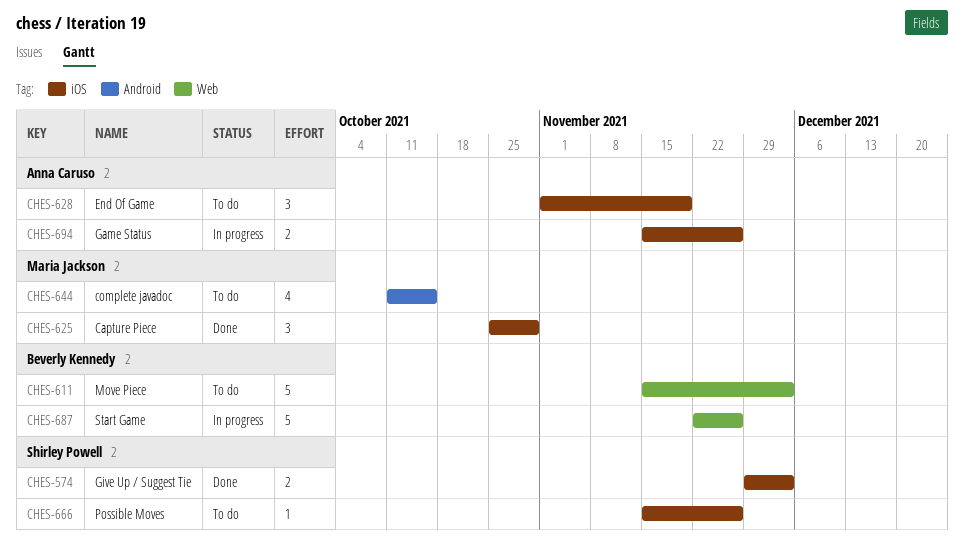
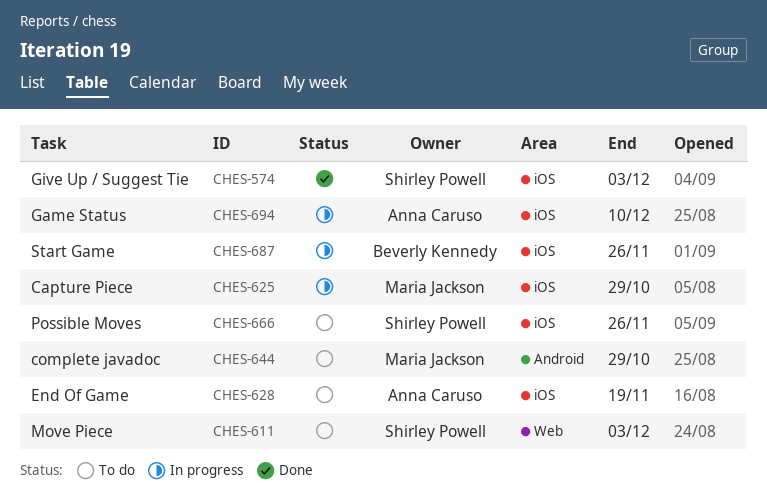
CHES-611, owner: Beverly Kennedy -> Shirley Powell
CHES-625, status: Done -> In progress
CHES-644, due: Oct 15 -> Oct 29
CHES-687, label: Web -> iOS
CHES-694, due: Nov 26 -> Dec 10

